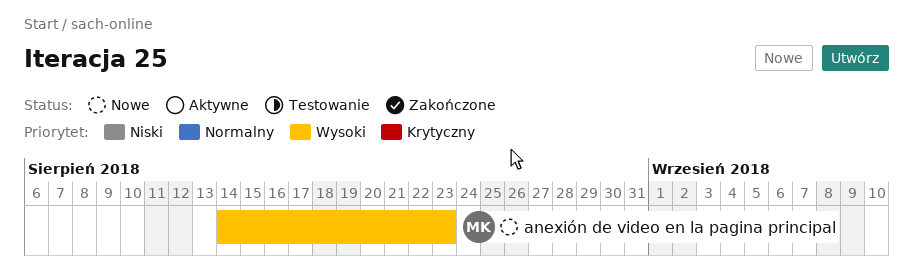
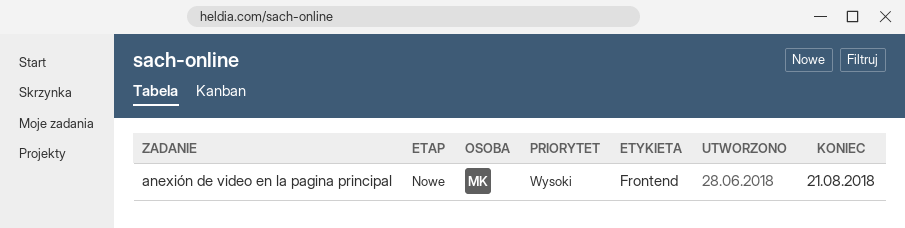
anexión de video en la pagina principal, due: Aug 23 -> Aug 21

